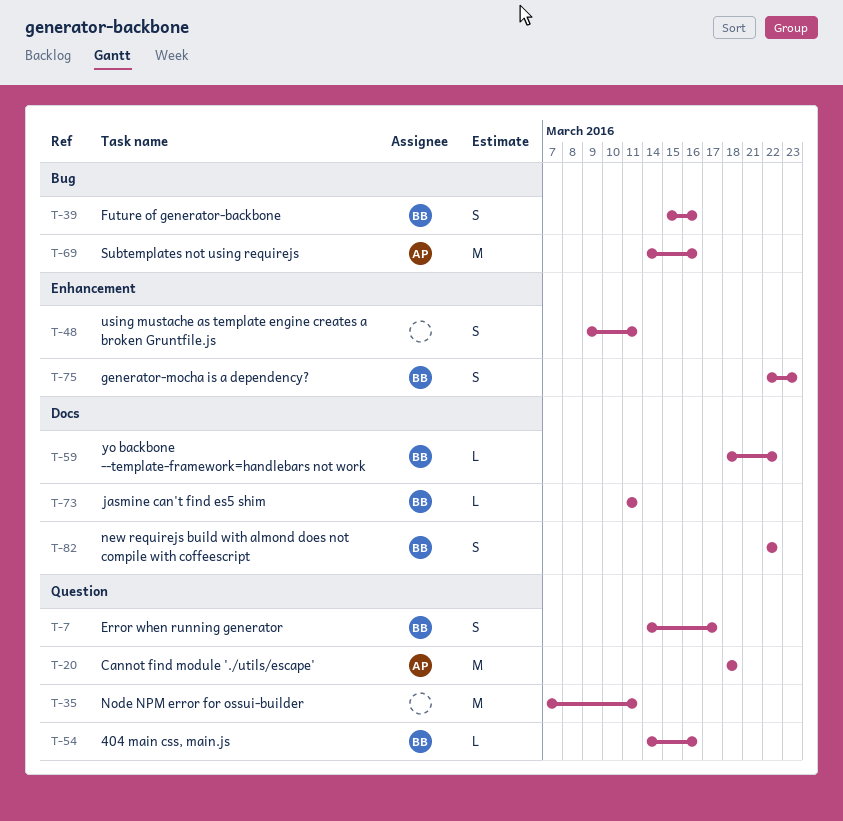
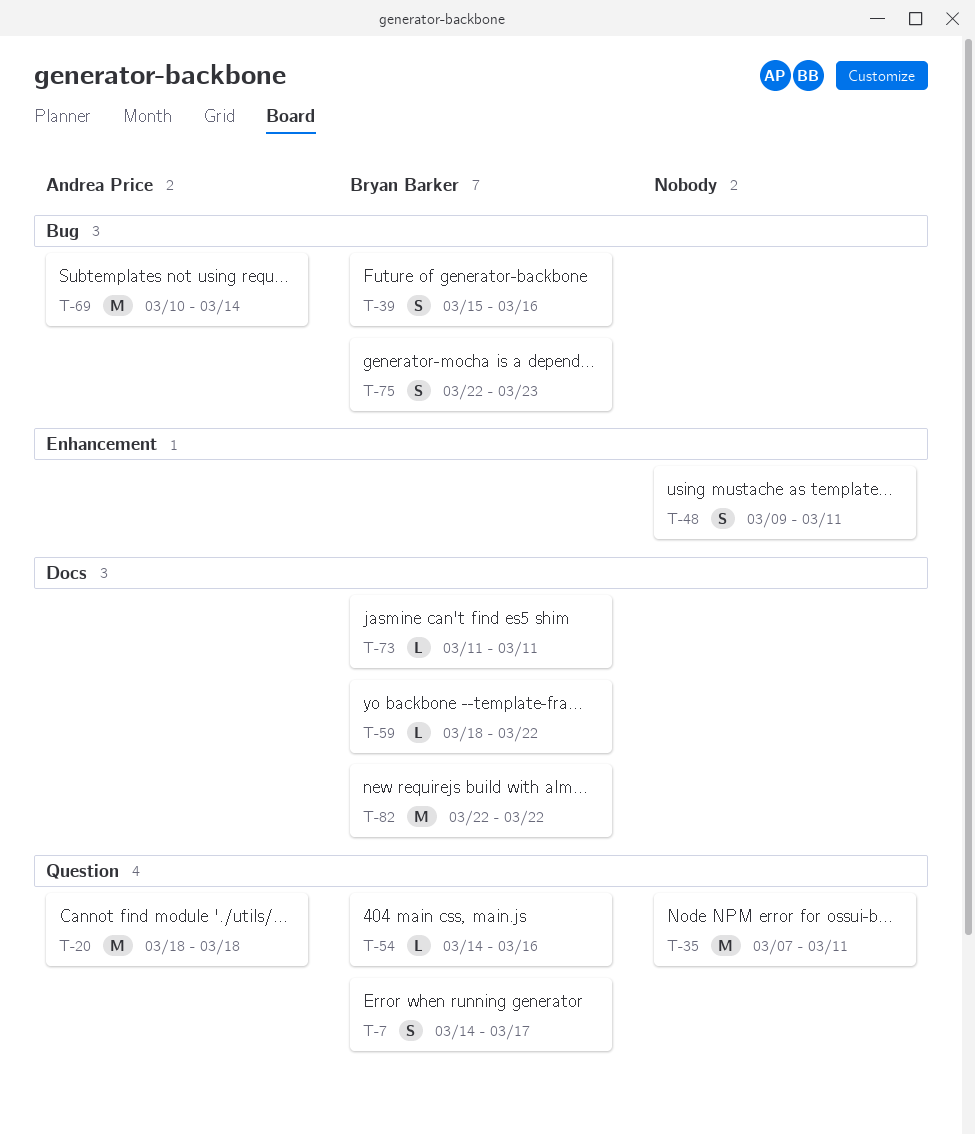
T-69, start: Mar 14 -> Mar 10
T-69, due: Mar 16 -> Mar 14
T-75, label: Enhancement -> Bug
T-82, estimate: S -> M

